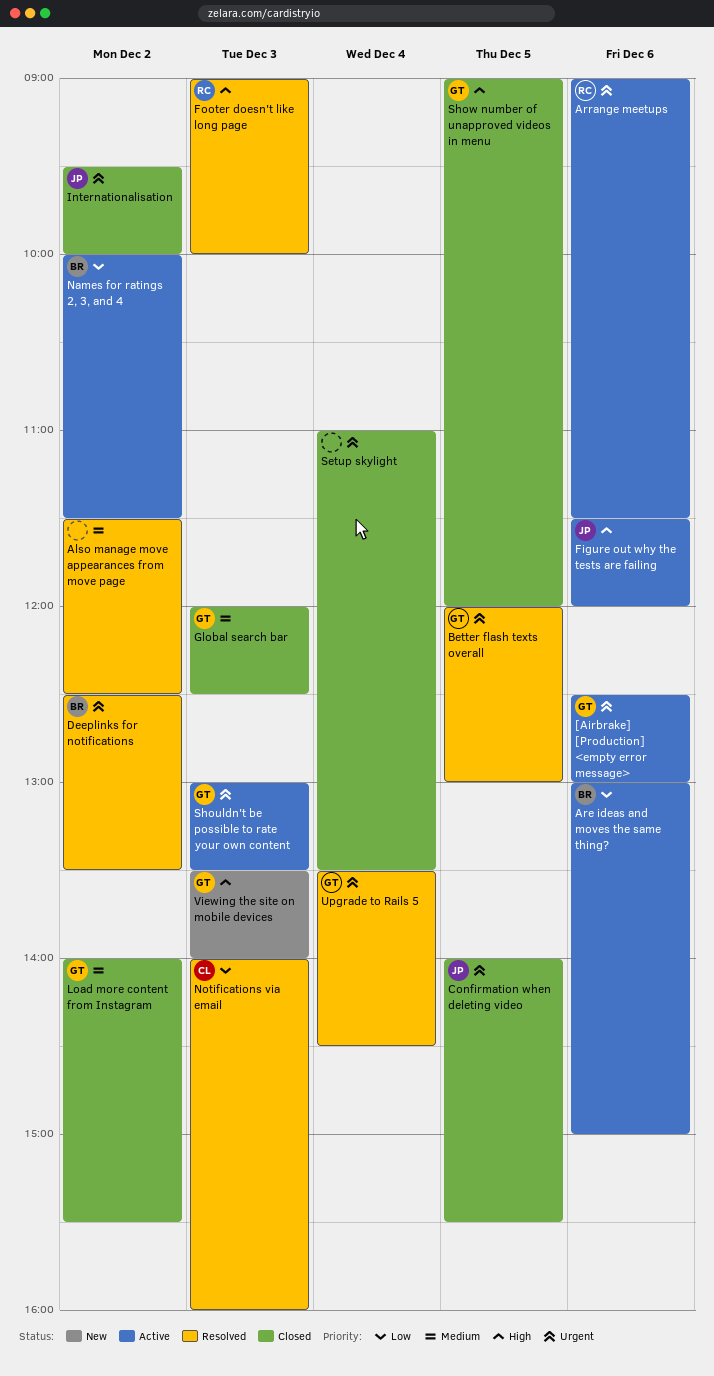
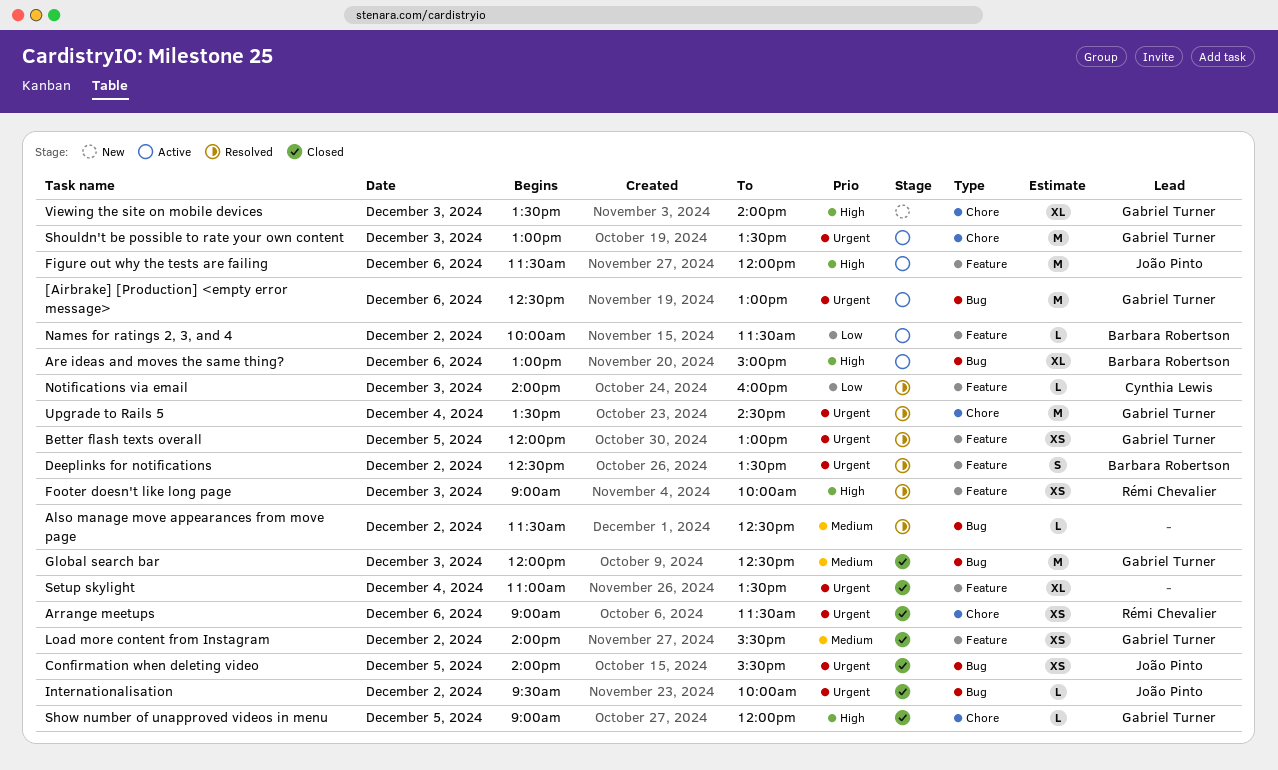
Are ideas and moves the same thing?, priority: Low -> High
Arrange meetups, status: Active -> Closed

